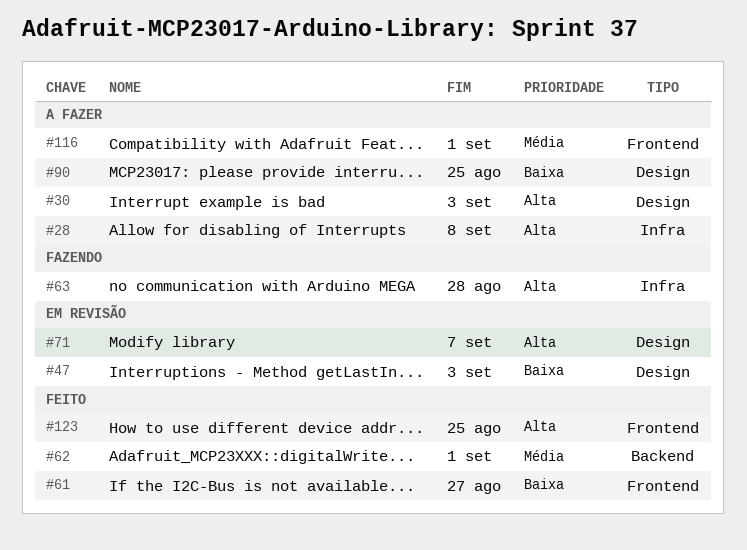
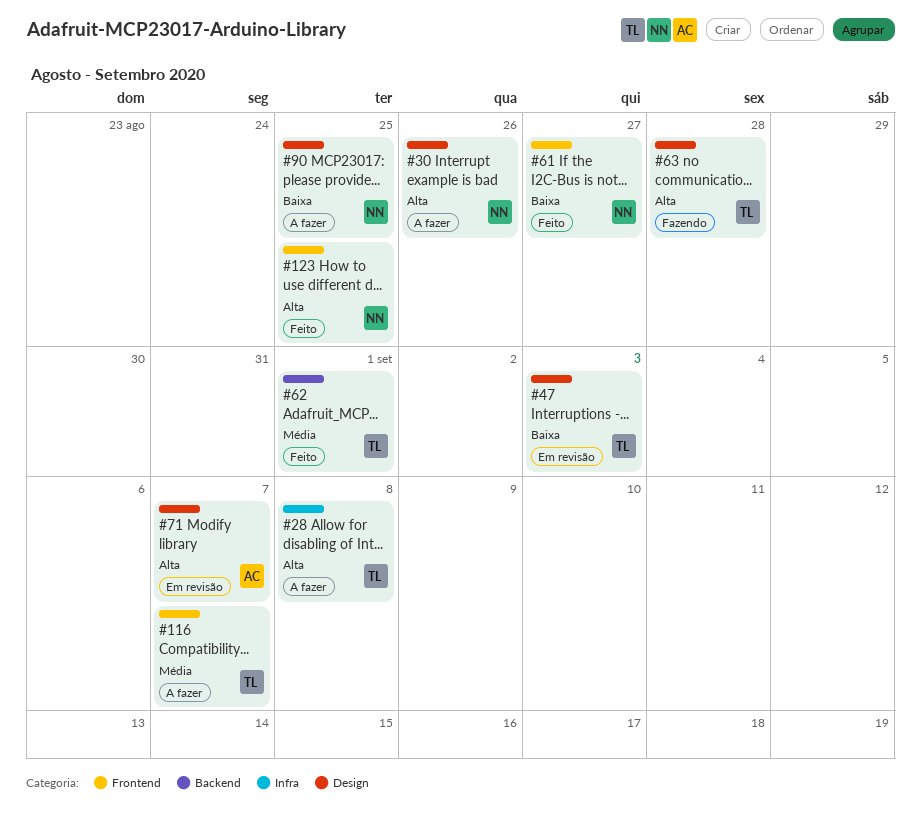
#30, due: Sep 3 -> Aug 26
#63, label: Infra -> Design
#116, due: Sep 1 -> Sep 7

